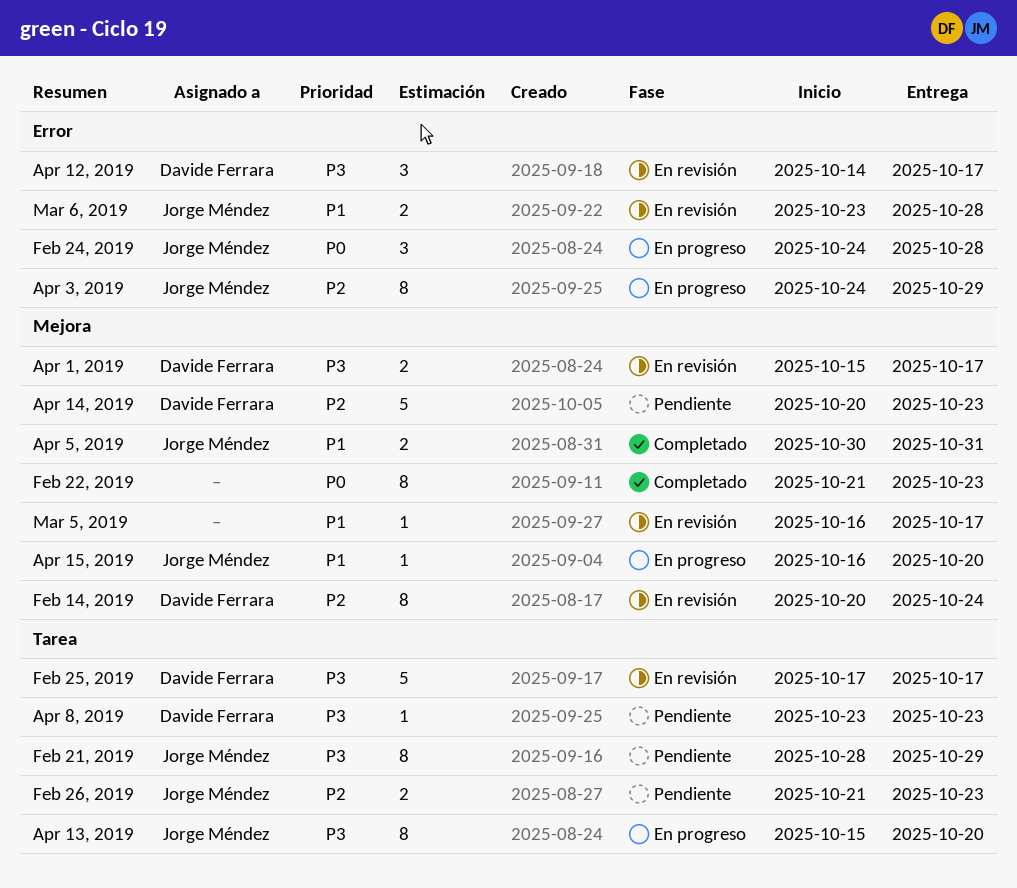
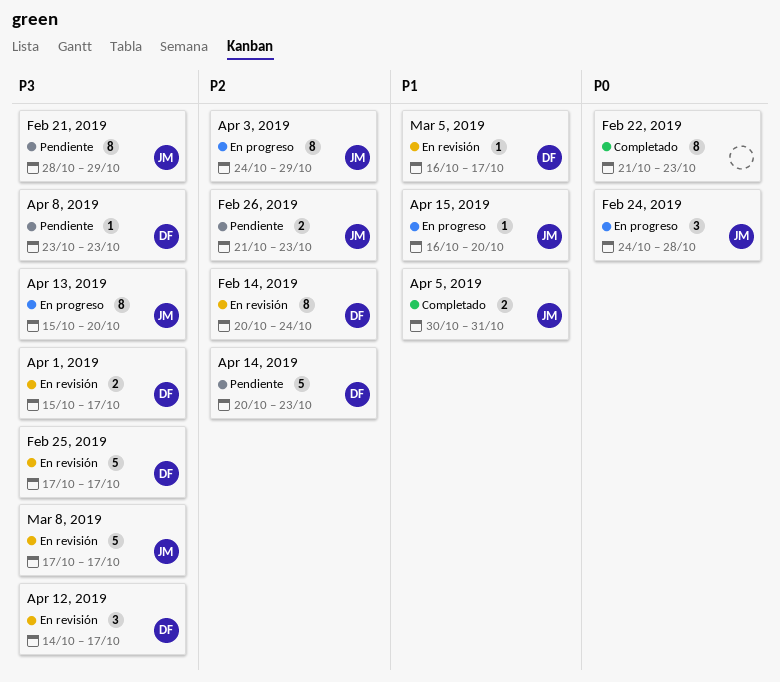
Mar 5, 2019, owner: none -> Davide Ferrara
Mar 6, 2019: present -> none
Mar 8, 2019: none -> present

